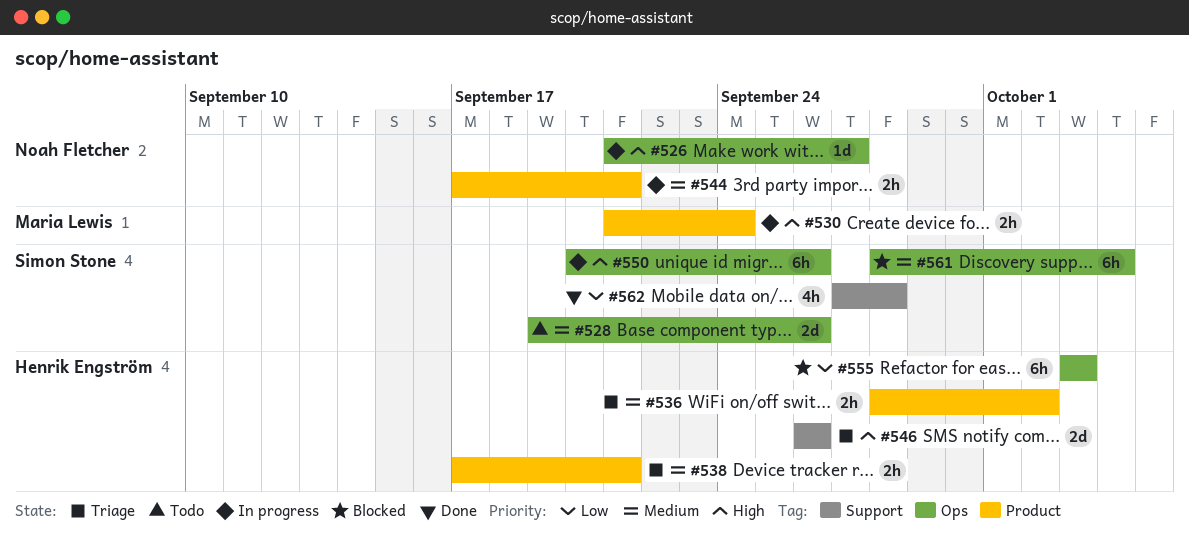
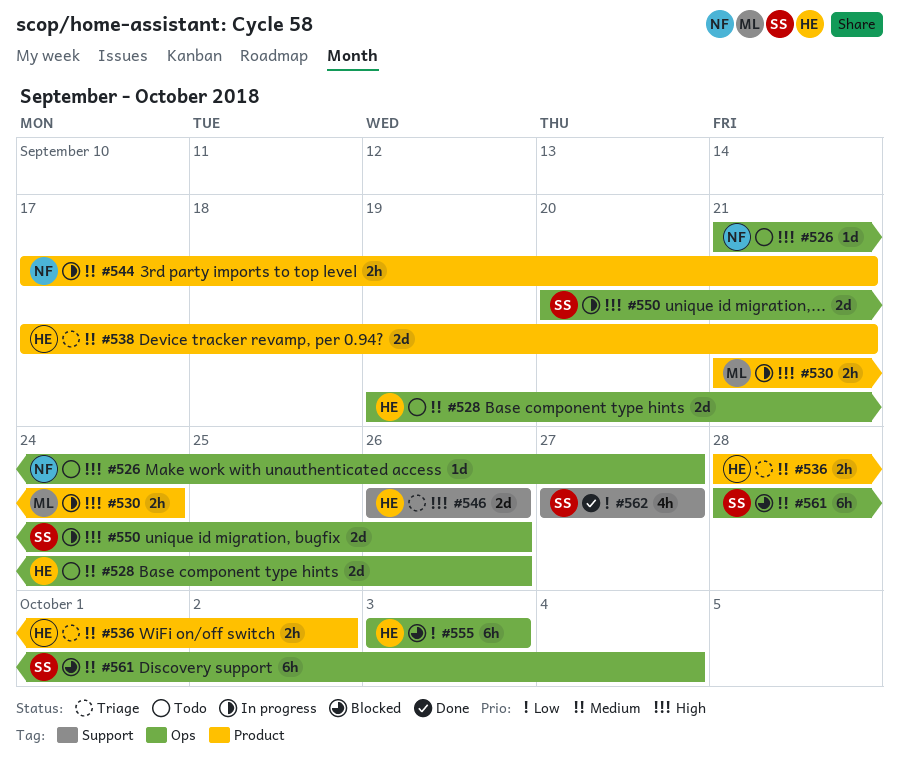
#526, status: In progress -> Todo
#528, owner: Simon Stone -> Henrik Engström
#538, estimate: 2h -> 2d
#550, estimate: 6h -> 2d
#562, due: Sep 28 -> Sep 27

